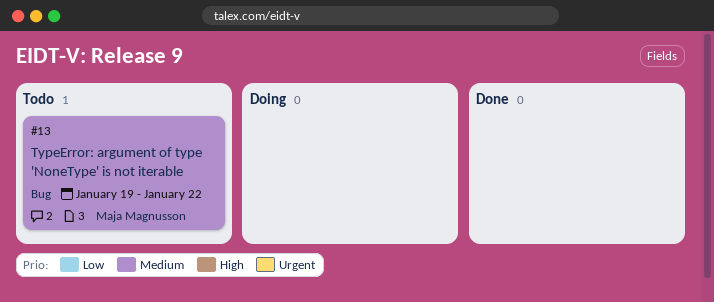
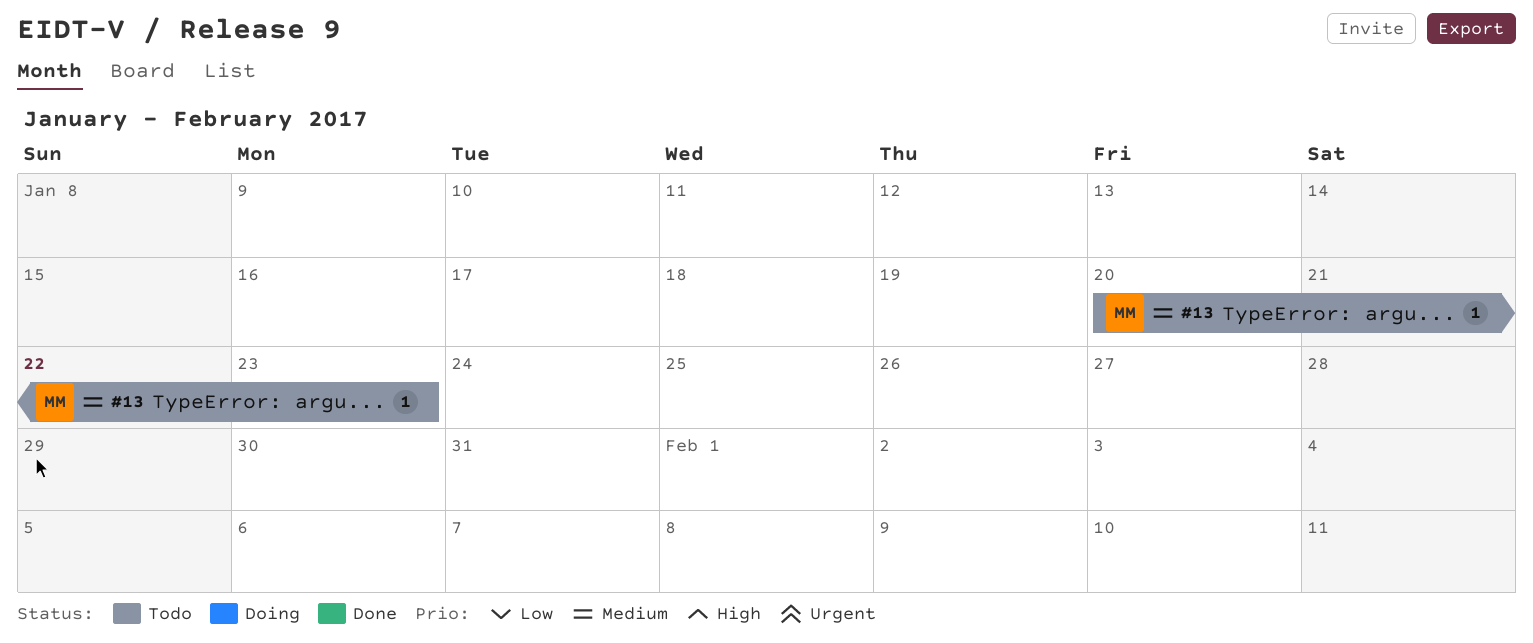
#13, start: Jan 19 -> Jan 20
#13, due: Jan 22 -> Jan 23

